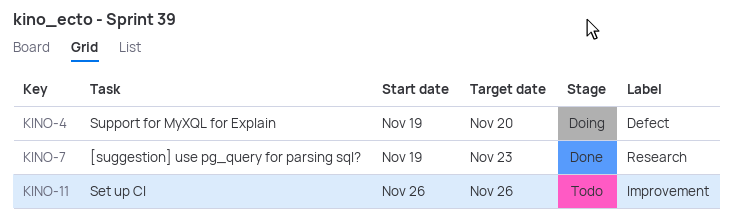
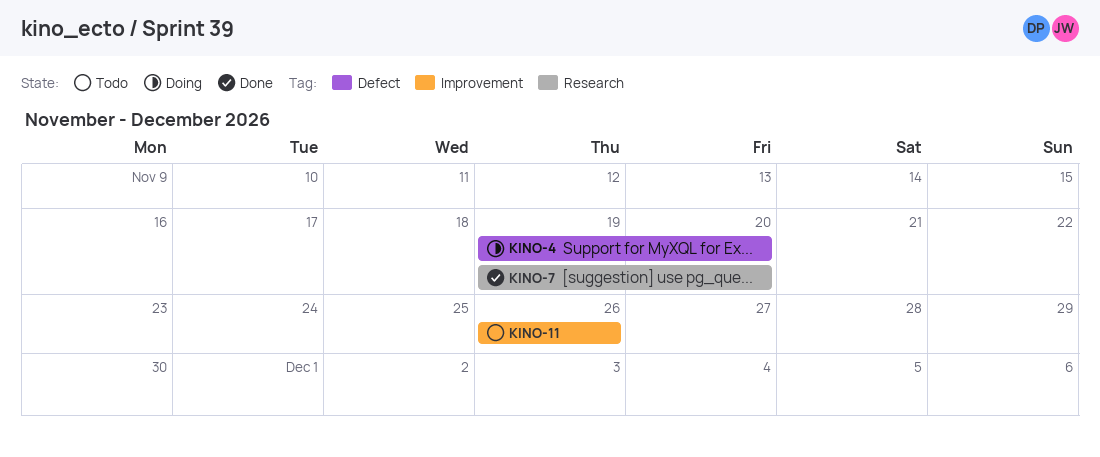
KINO-7, due: Nov 23 -> Nov 20

